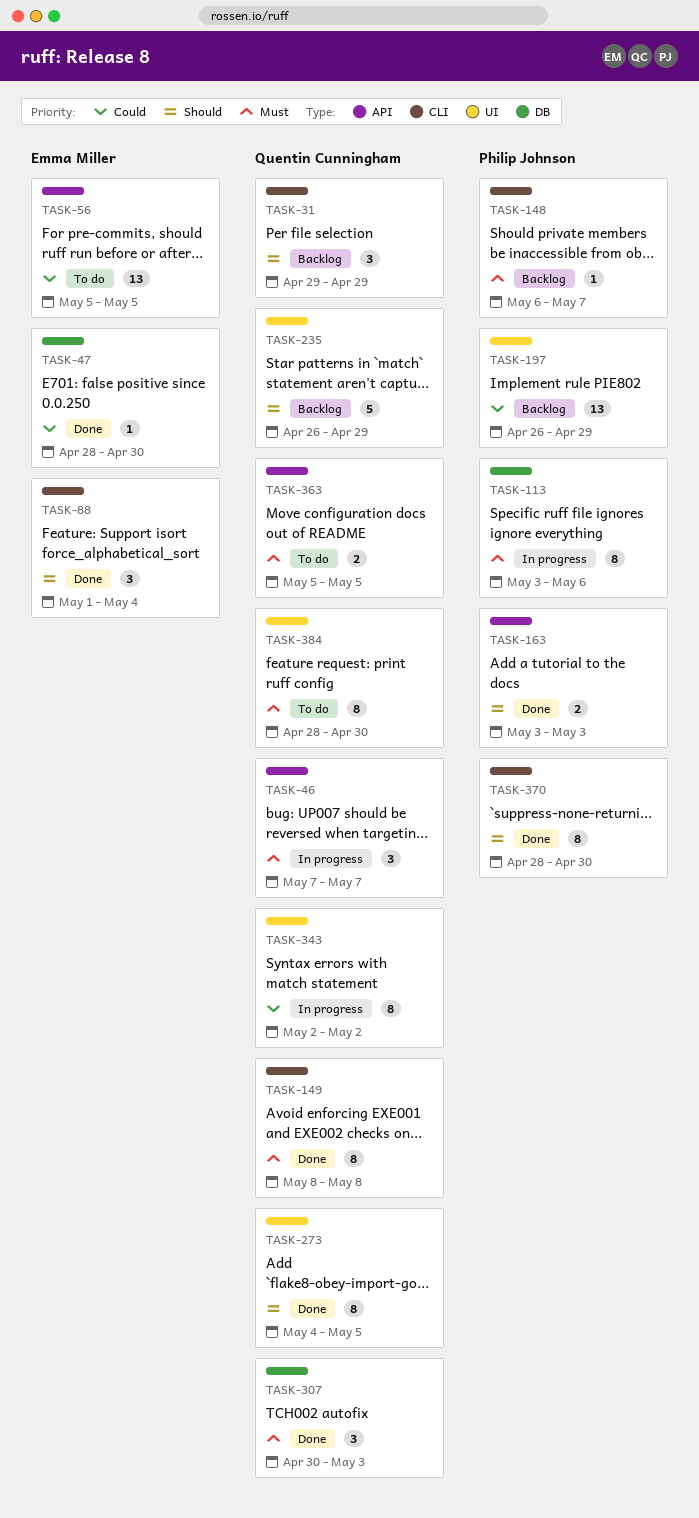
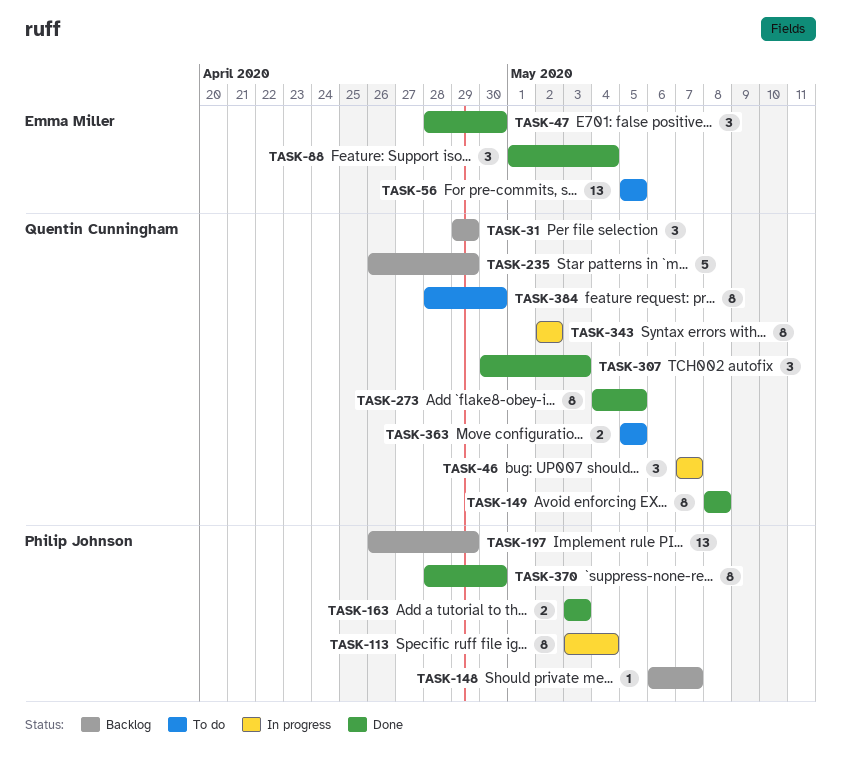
TASK-47, estimate: 1 -> 3
TASK-113, due: May 6 -> May 4

